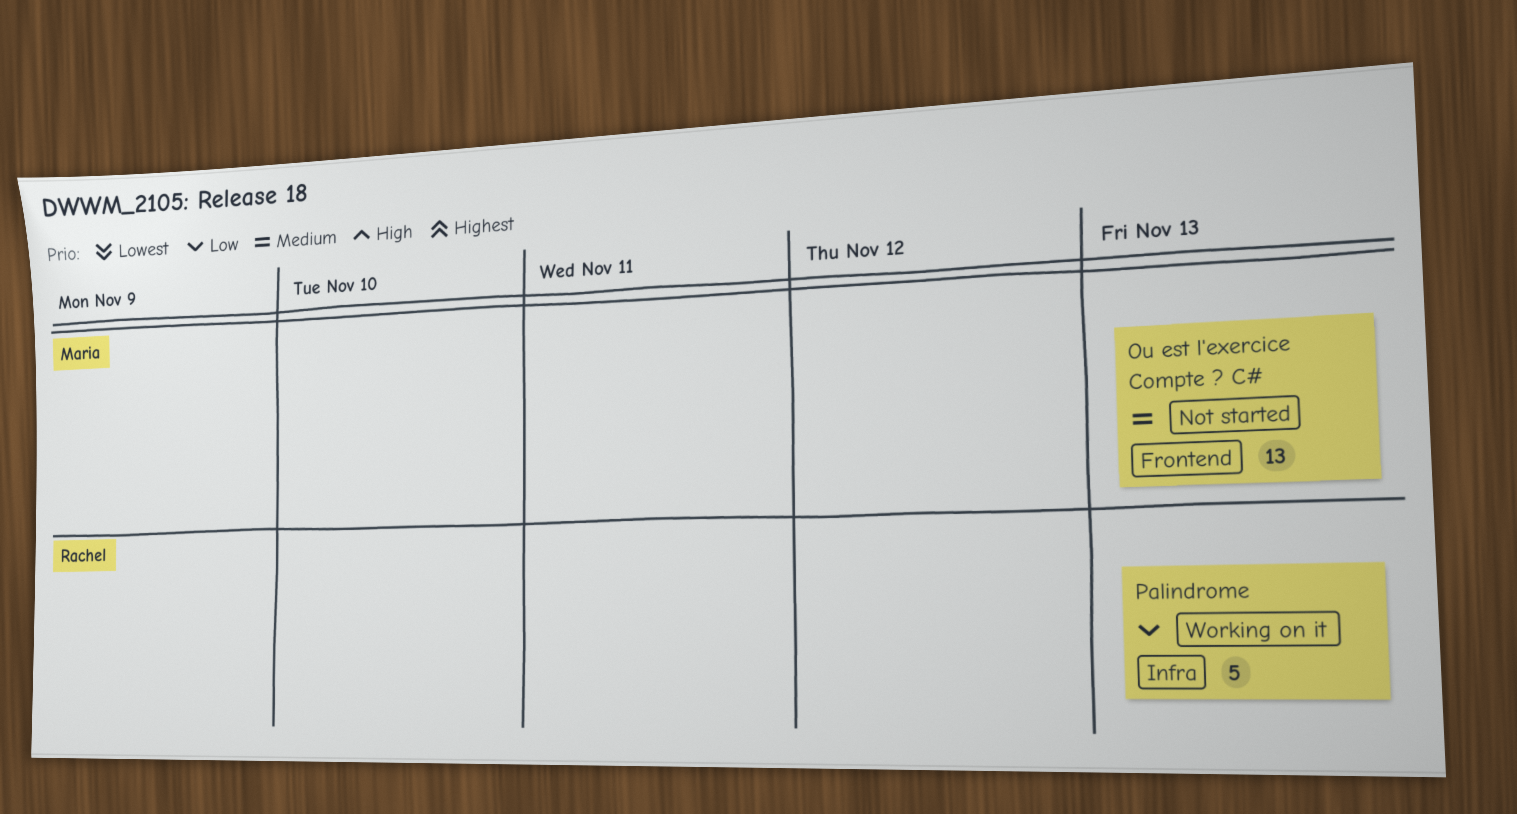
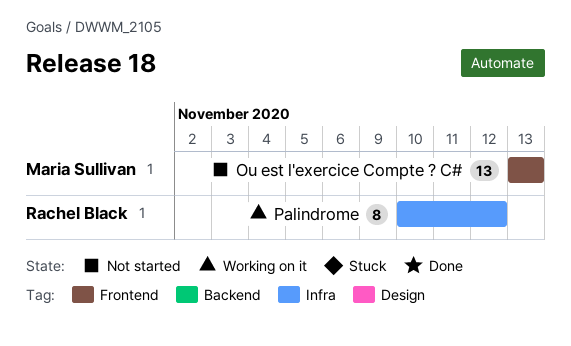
Palindrome, estimate: 5 -> 8
Palindrome, due: Nov 13 -> Nov 12

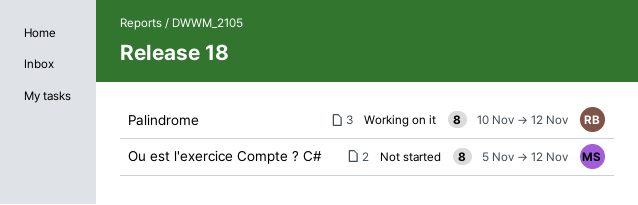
Ou est l'exercice Compte ? C#, estimate: 13 -> 8
Ou est l'exercice Compte ? C#, start: Nov 13 -> Nov 5
Ou est l'exercice Compte ? C#, due: Nov 13 -> Nov 12

